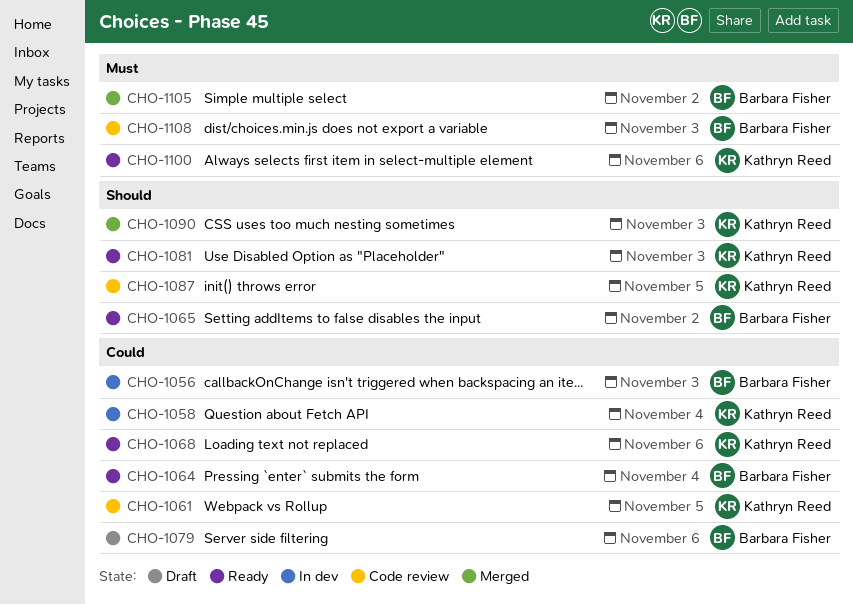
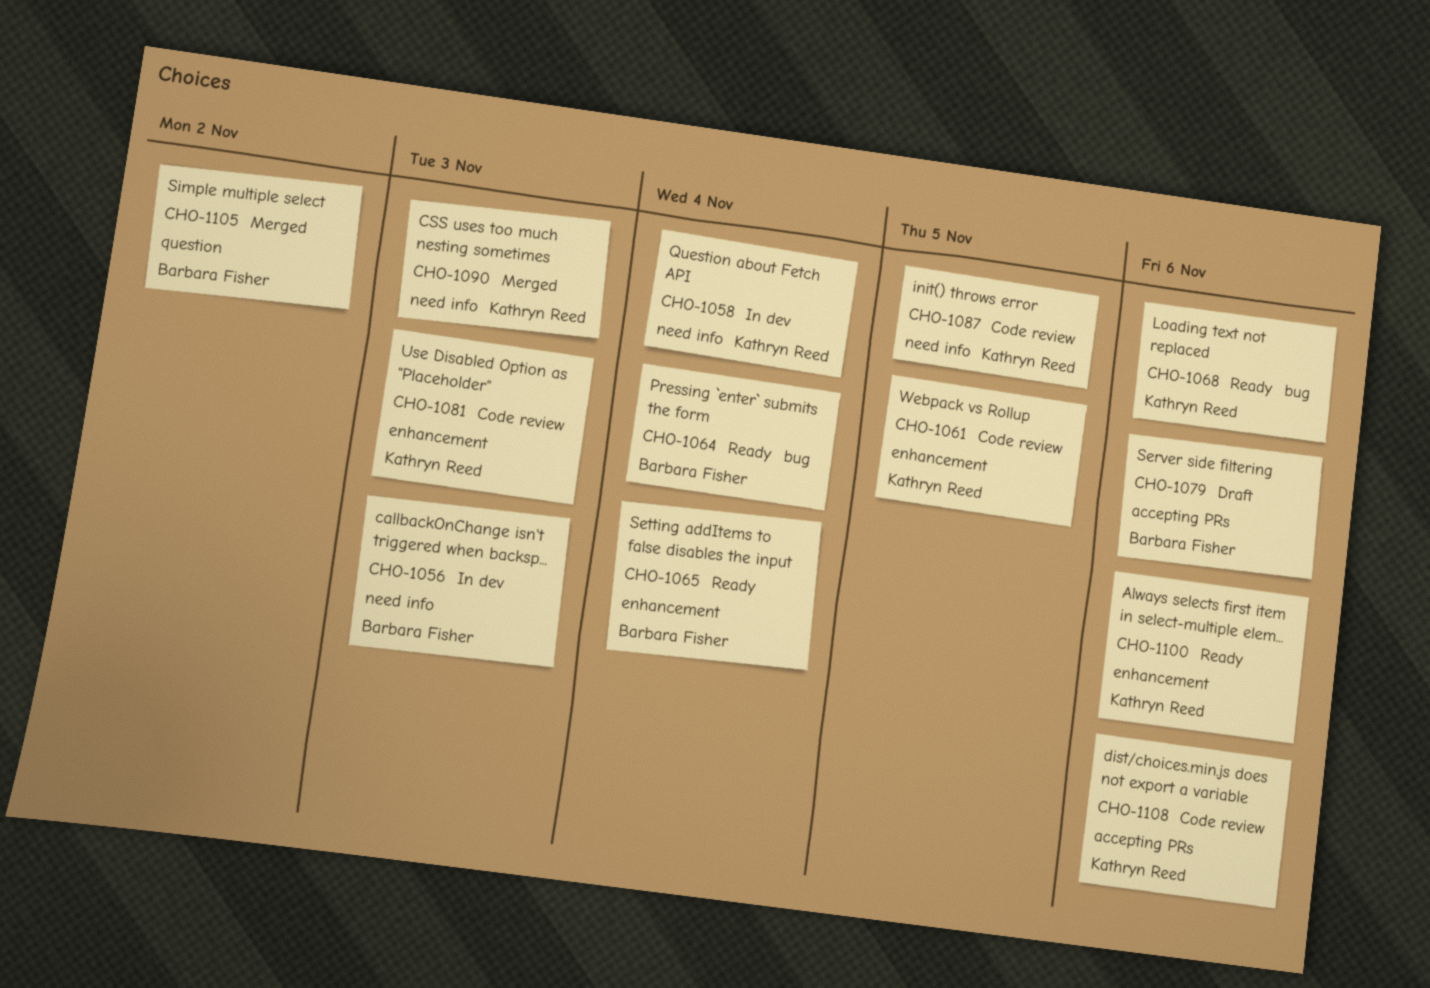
CHO-1065, due: Nov 2 -> Nov 4
CHO-1081, status: Ready -> Code review
CHO-1108, owner: Barbara Fisher -> Kathryn Reed
CHO-1108, due: Nov 3 -> Nov 6

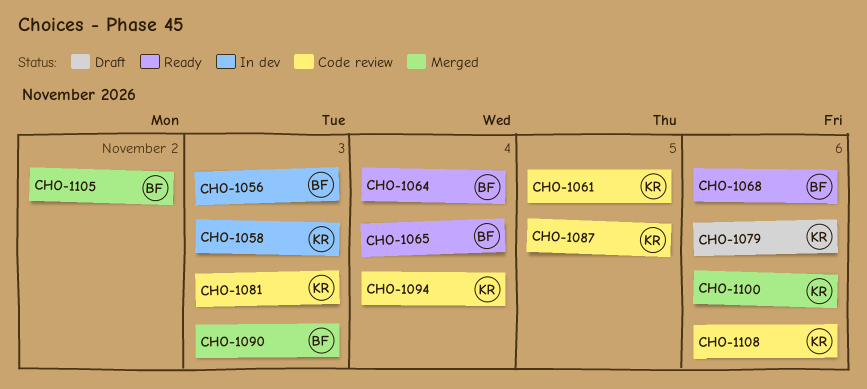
CHO-1058, due: Nov 4 -> Nov 3
CHO-1068, owner: Kathryn Reed -> Barbara Fisher
CHO-1079, owner: Barbara Fisher -> Kathryn Reed
CHO-1090, owner: Kathryn Reed -> Barbara Fisher
CHO-1094: none -> present
CHO-1100, status: Ready -> Merged

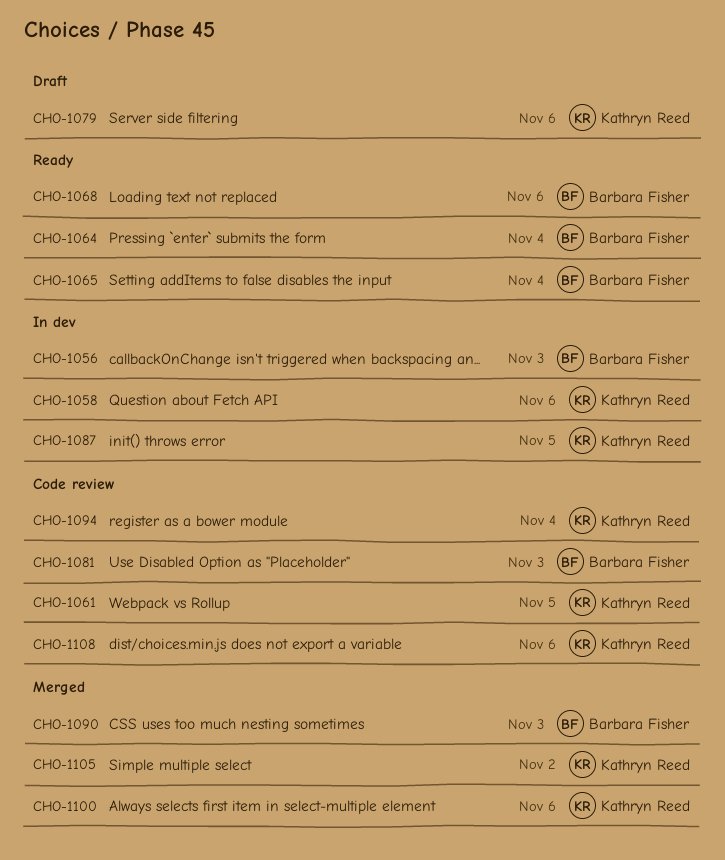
CHO-1058, due: Nov 3 -> Nov 6
CHO-1081, owner: Kathryn Reed -> Barbara Fisher
CHO-1087, status: Code review -> In dev
CHO-1105, owner: Barbara Fisher -> Kathryn Reed

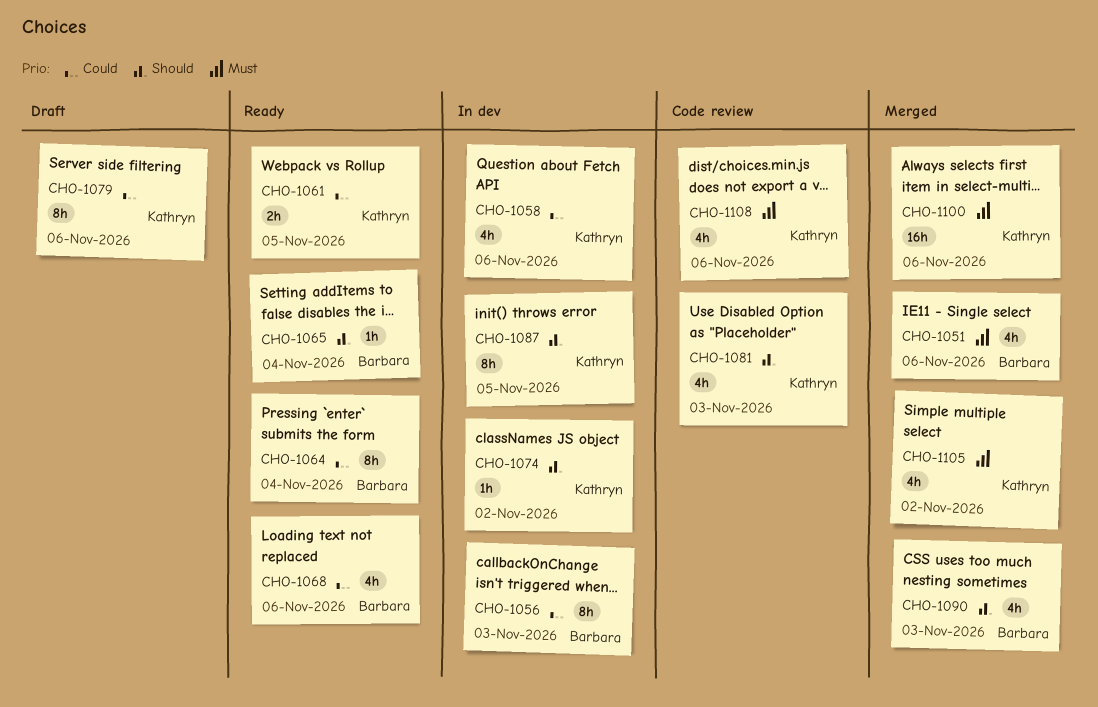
CHO-1051: none -> present
CHO-1061, status: Code review -> Ready
CHO-1074: none -> present
CHO-1081, owner: Barbara Fisher -> Kathryn Reed
CHO-1094: present -> none

